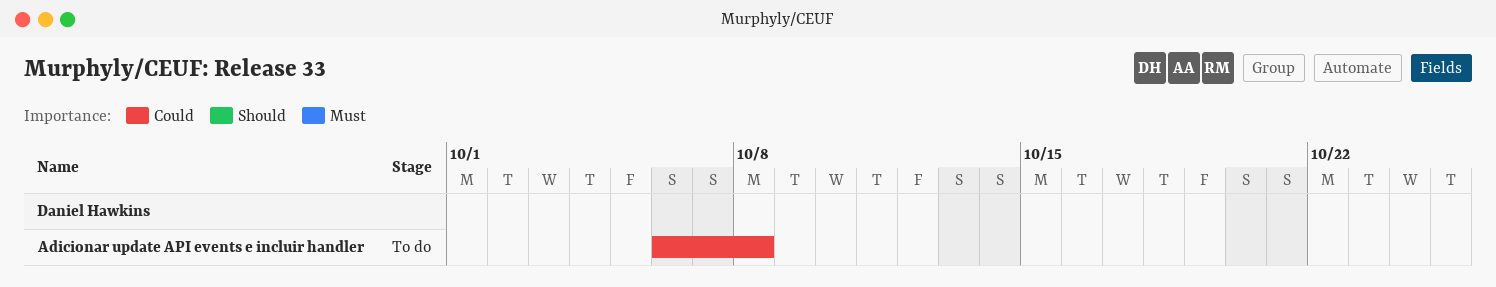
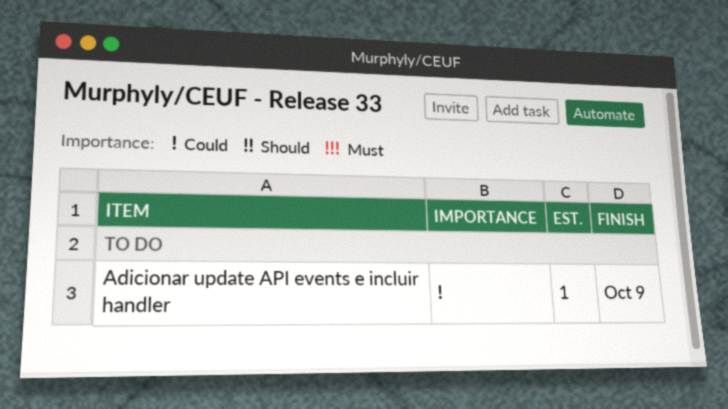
Adicionar update API events e incluir handler, due: Oct 8 -> Oct 9

